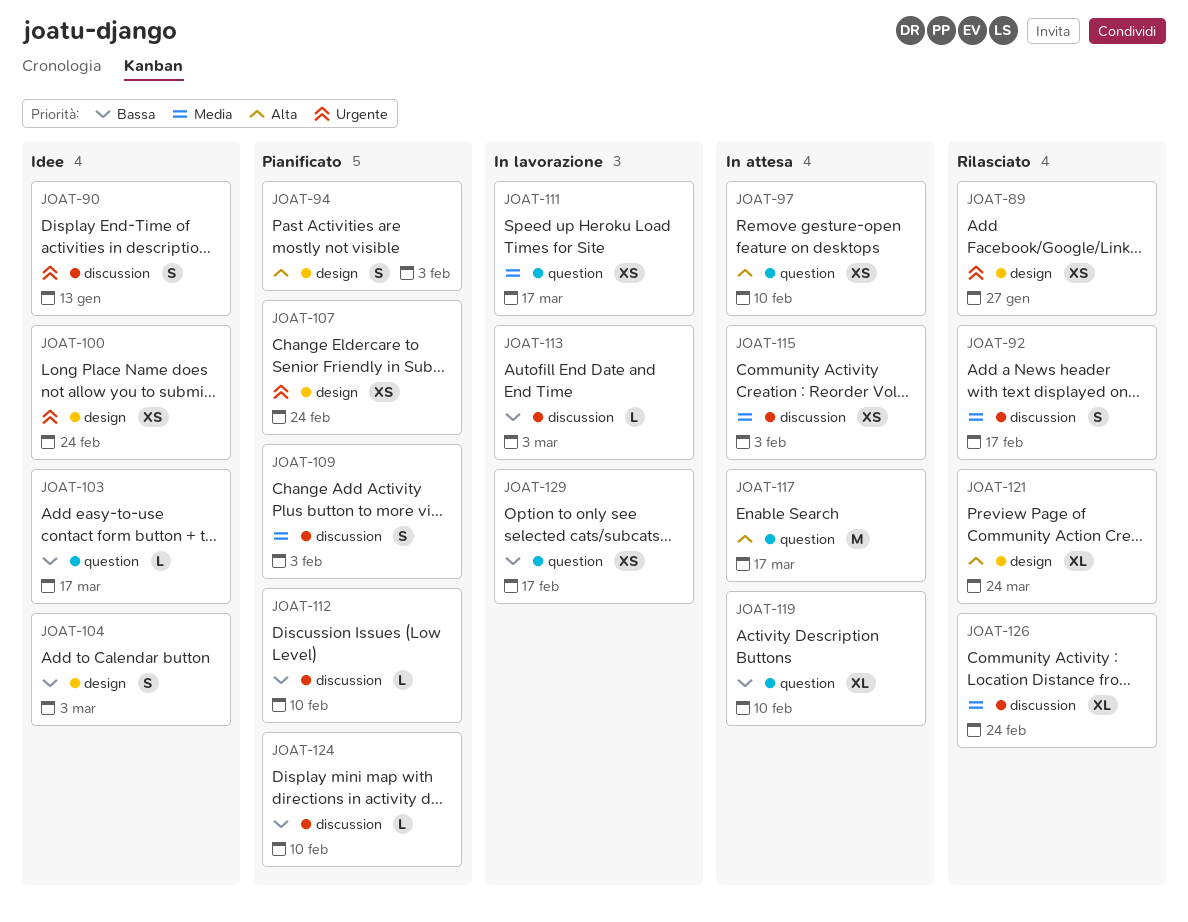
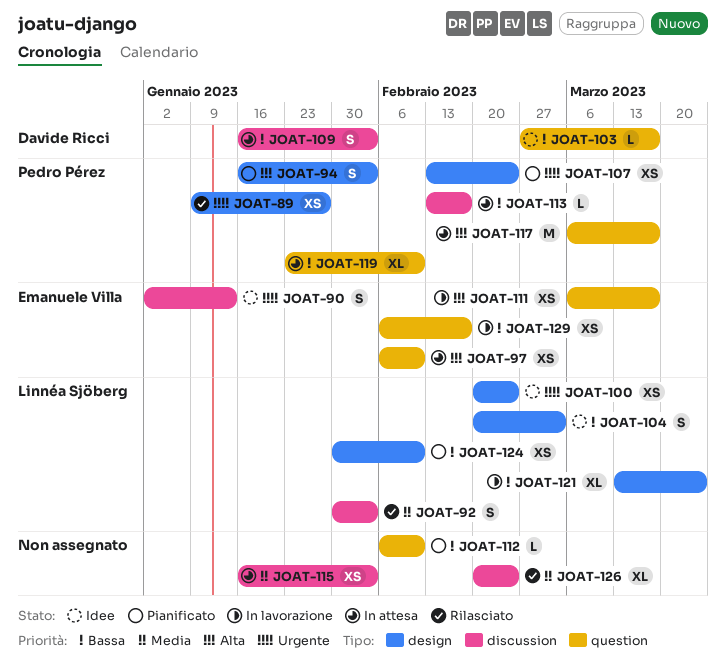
JOAT-92, due: Feb 17 -> Feb 3
JOAT-109, status: Pianificato -> In attesa
JOAT-109, priority: Media -> Bassa
JOAT-111, priority: Media -> Alta
JOAT-112, label: discussion -> question
JOAT-113, status: In lavorazione -> In attesa
JOAT-113, due: Mar 3 -> Feb 17
JOAT-121, status: Rilasciato -> In lavorazione
JOAT-121, priority: Alta -> Bassa
JOAT-124, label: discussion -> design
JOAT-124, estimate: L -> XS

